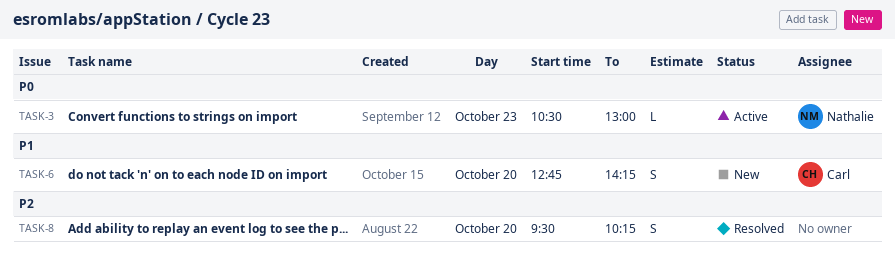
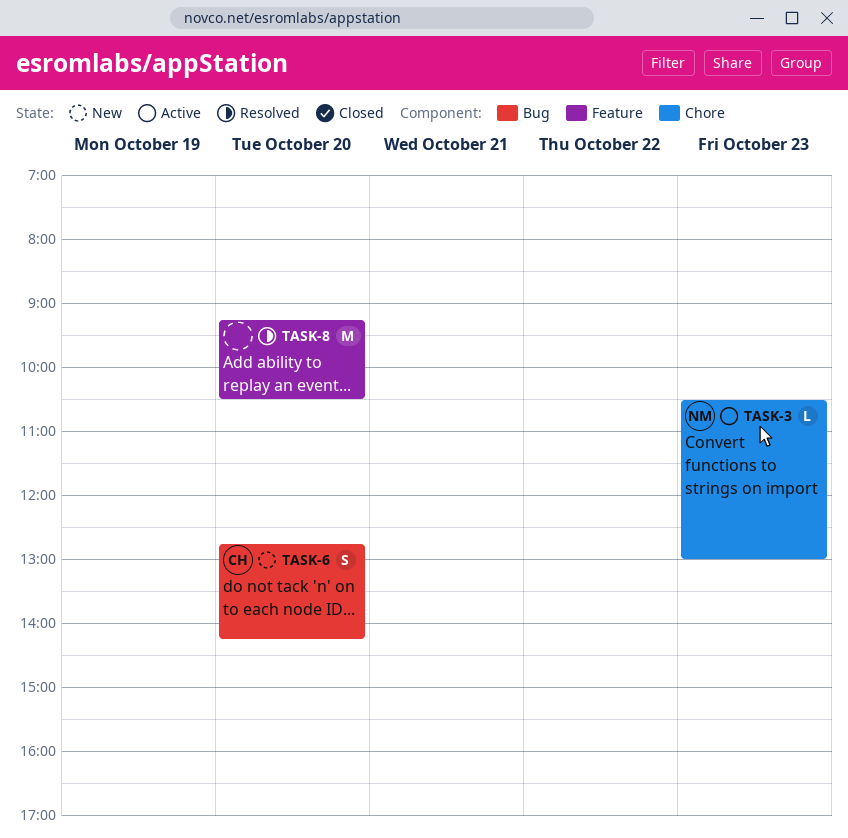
TASK-8, estimate: S -> M
TASK-8, begins: 09:30 -> 09:15
TASK-8, ends: 10:15 -> 10:30

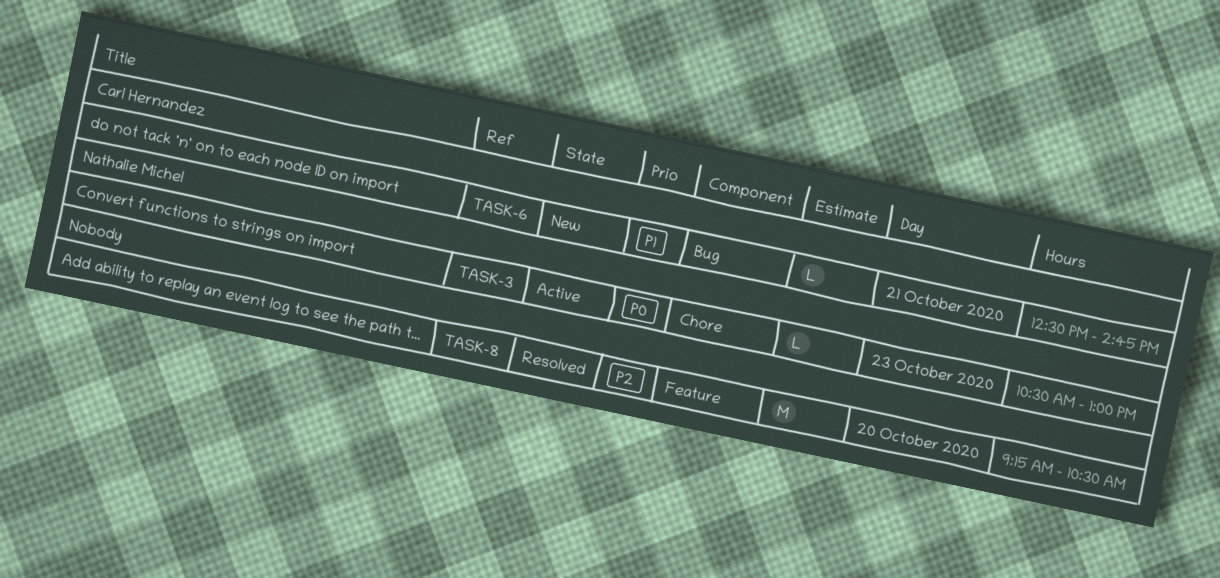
TASK-6, estimate: S -> L
TASK-6, day: Oct 20 -> Oct 21
TASK-6, begins: 12:45 -> 12:30
TASK-6, ends: 14:15 -> 14:45

